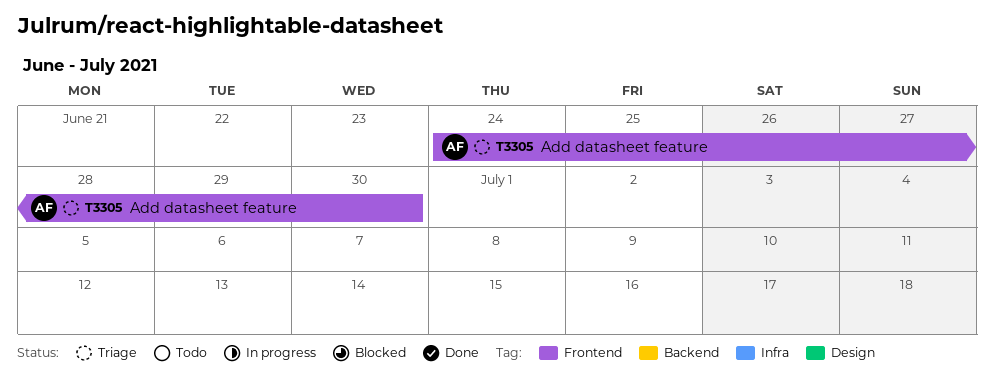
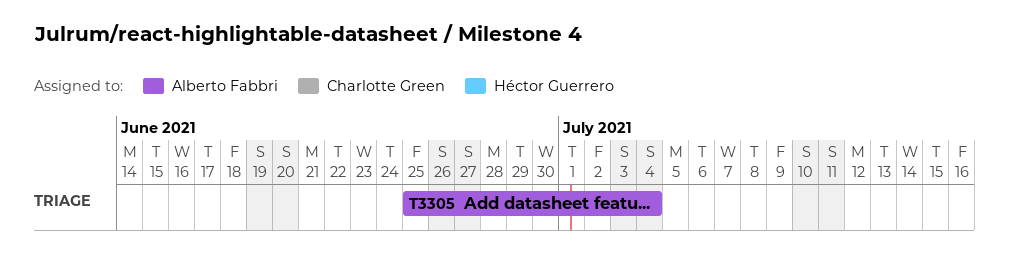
T3305, start: Jun 24 -> Jun 25
T3305, due: Jun 30 -> Jul 4

